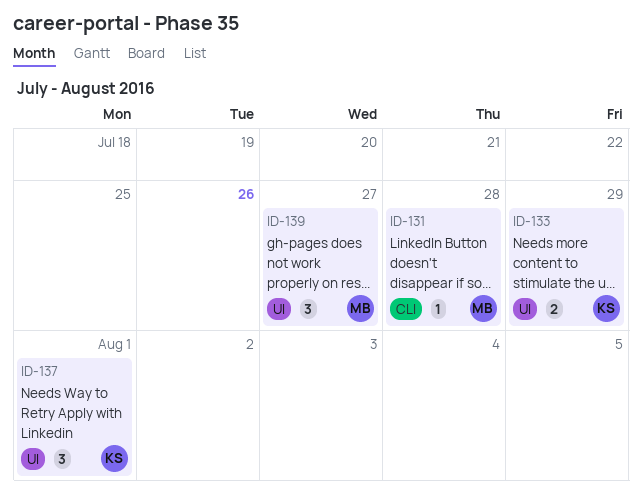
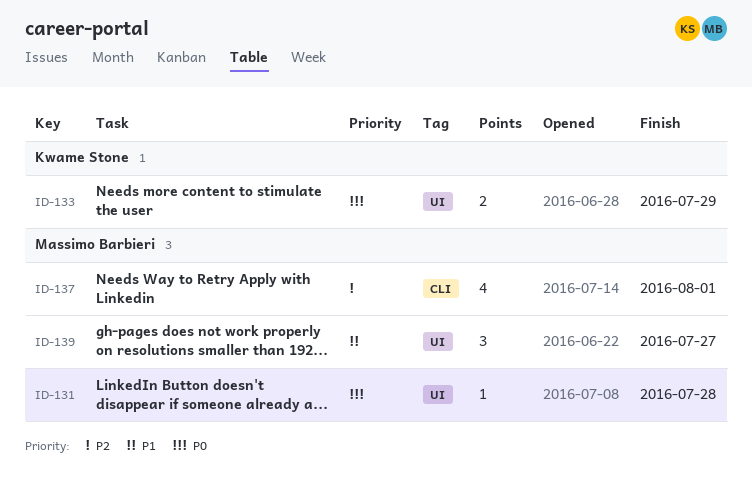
ID-131, label: CLI -> UI
ID-137, owner: Kwame Stone -> Massimo Barbieri
ID-137, label: UI -> CLI
ID-137, estimate: 3 -> 4

